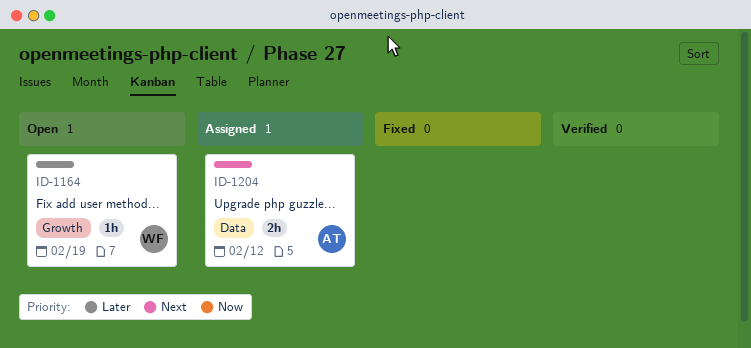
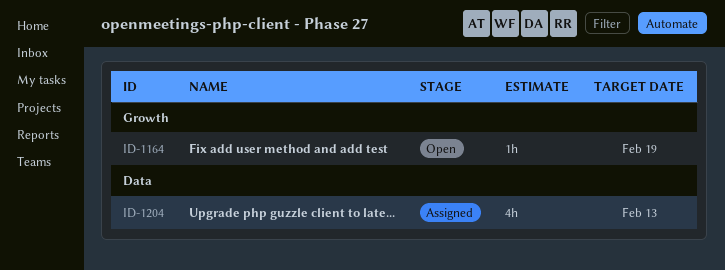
ID-1204, estimate: 2h -> 4h
ID-1204, due: Feb 12 -> Feb 13

